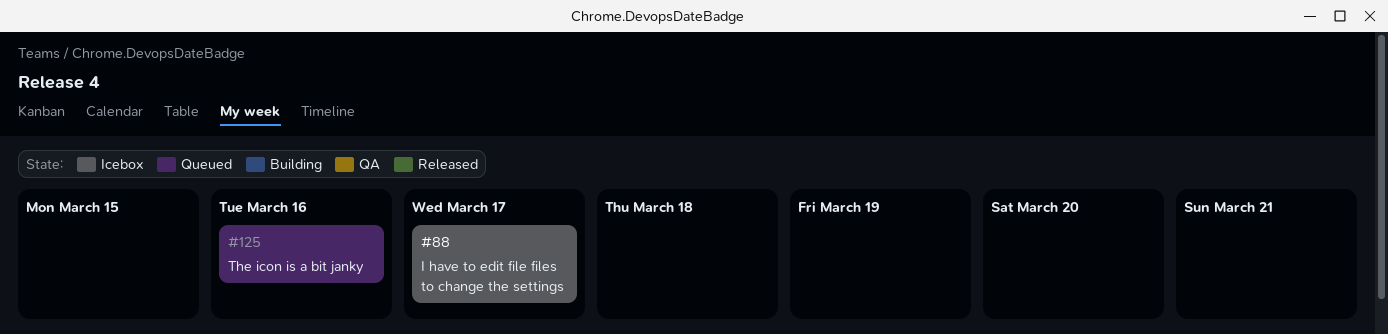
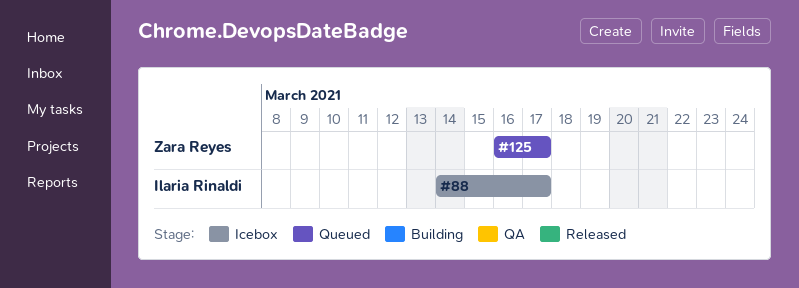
#125, due: Mar 16 -> Mar 17

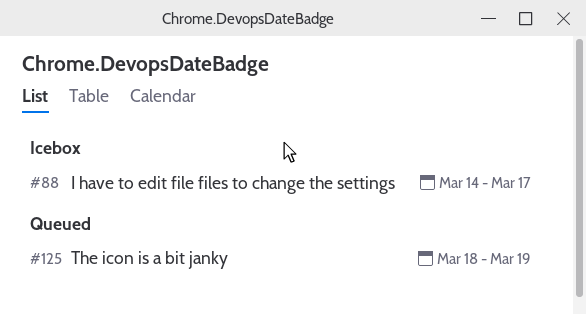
#125, start: Mar 16 -> Mar 18
#125, due: Mar 17 -> Mar 19

